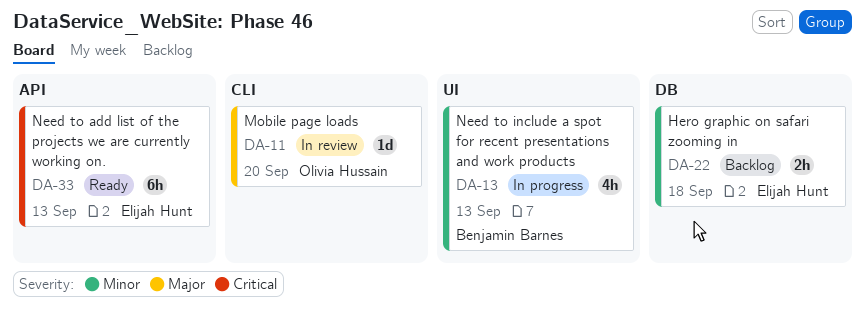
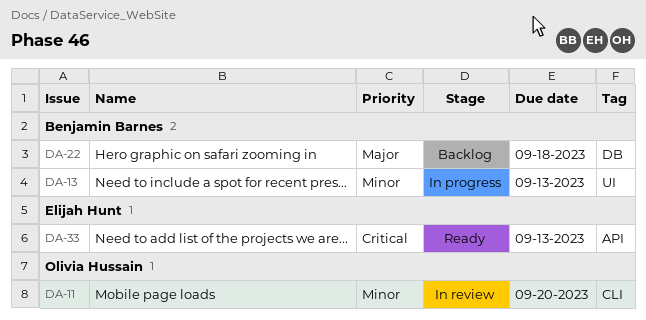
DA-11, priority: Major -> Minor
DA-22, owner: Elijah Hunt -> Benjamin Barnes
DA-22, priority: Minor -> Major

